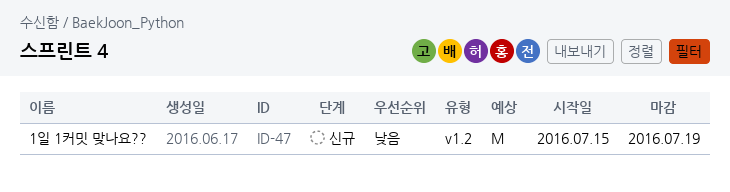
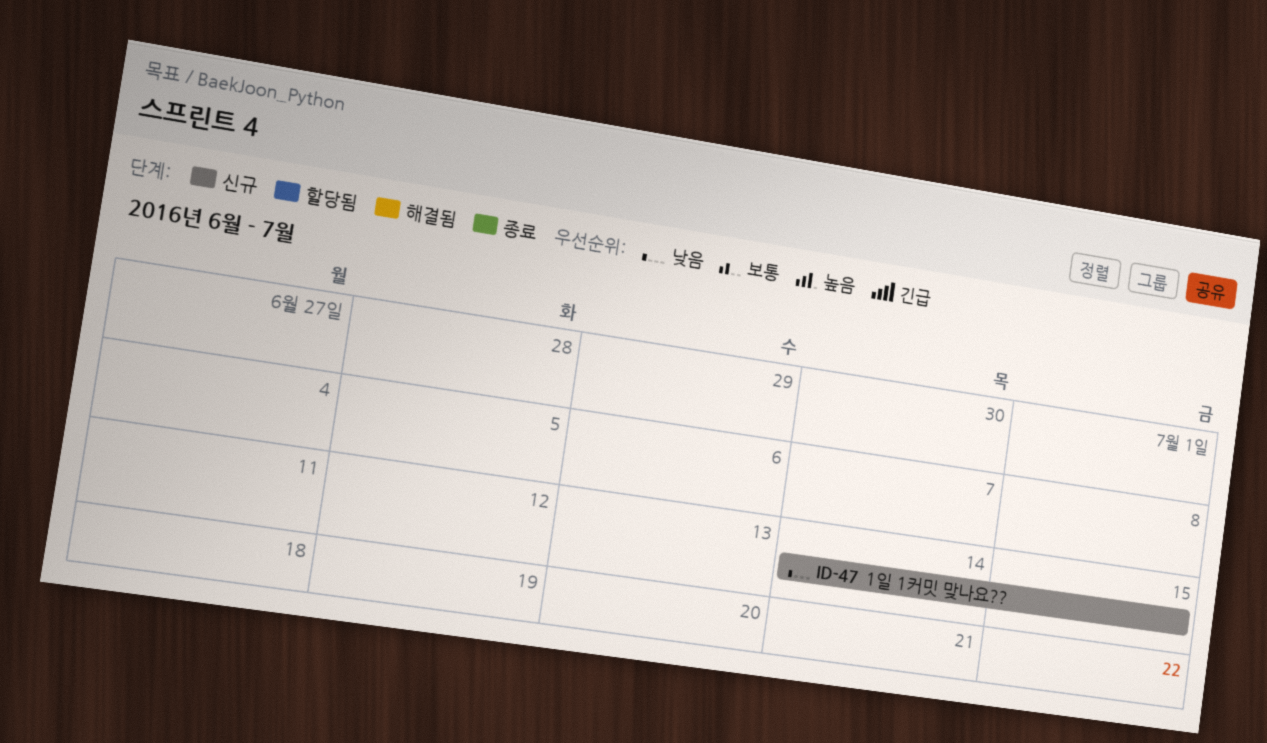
ID-47, start: Jul 15 -> Jul 14
ID-47, due: Jul 19 -> Jul 15

